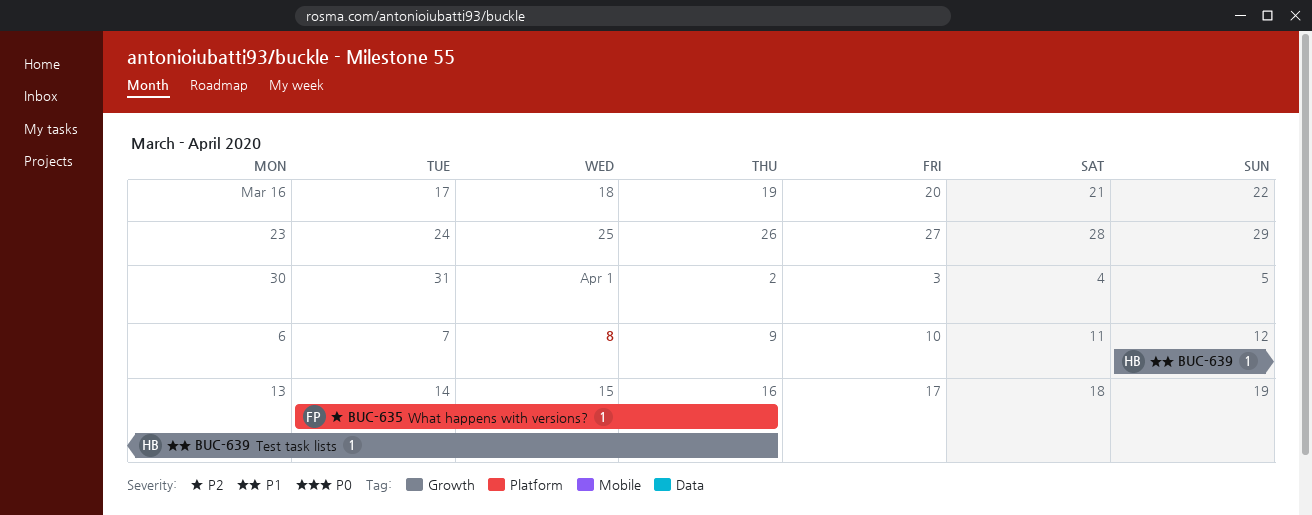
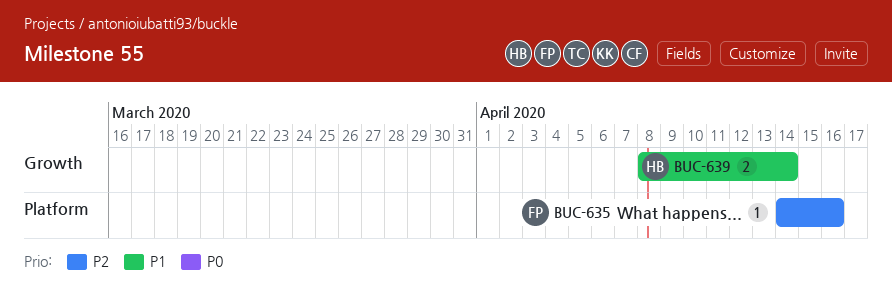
BUC-639, estimate: 1 -> 2
BUC-639, start: Apr 12 -> Apr 8
BUC-639, due: Apr 16 -> Apr 14

